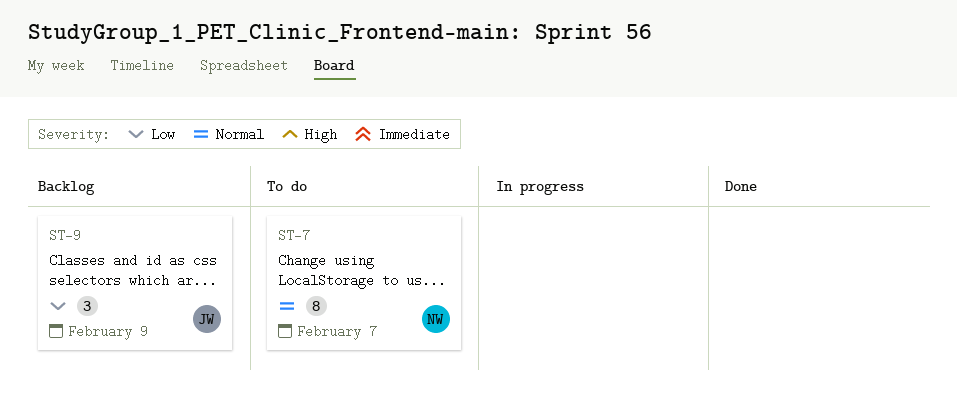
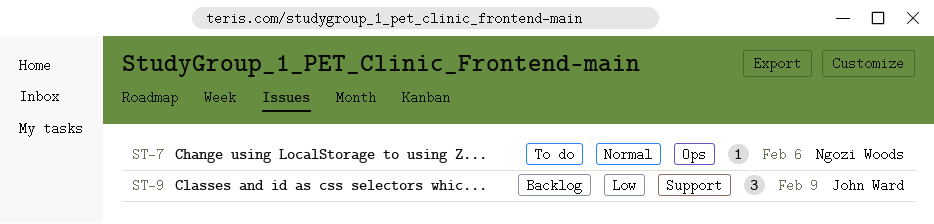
ST-7, estimate: 8 -> 1
ST-7, due: Feb 7 -> Feb 6

